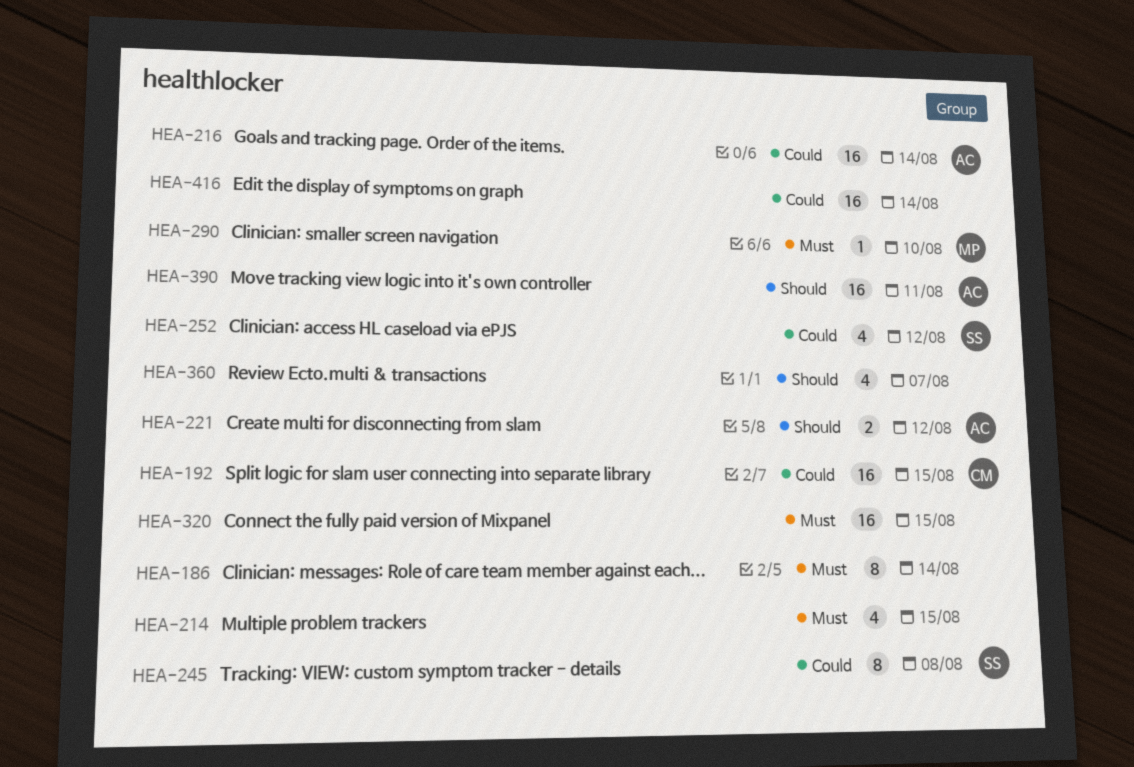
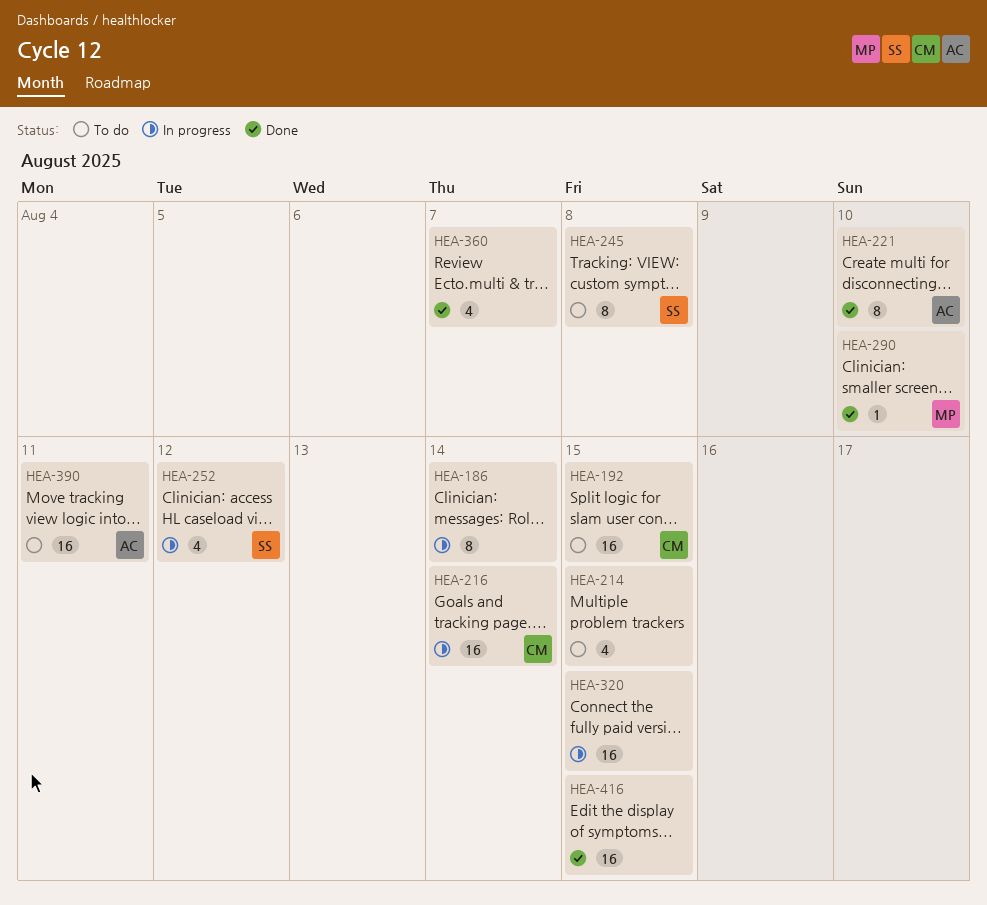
HEA-216, owner: AC -> CM
HEA-221, estimate: 2 -> 8
HEA-221, due: Aug 12 -> Aug 10
HEA-416, due: Aug 14 -> Aug 15

